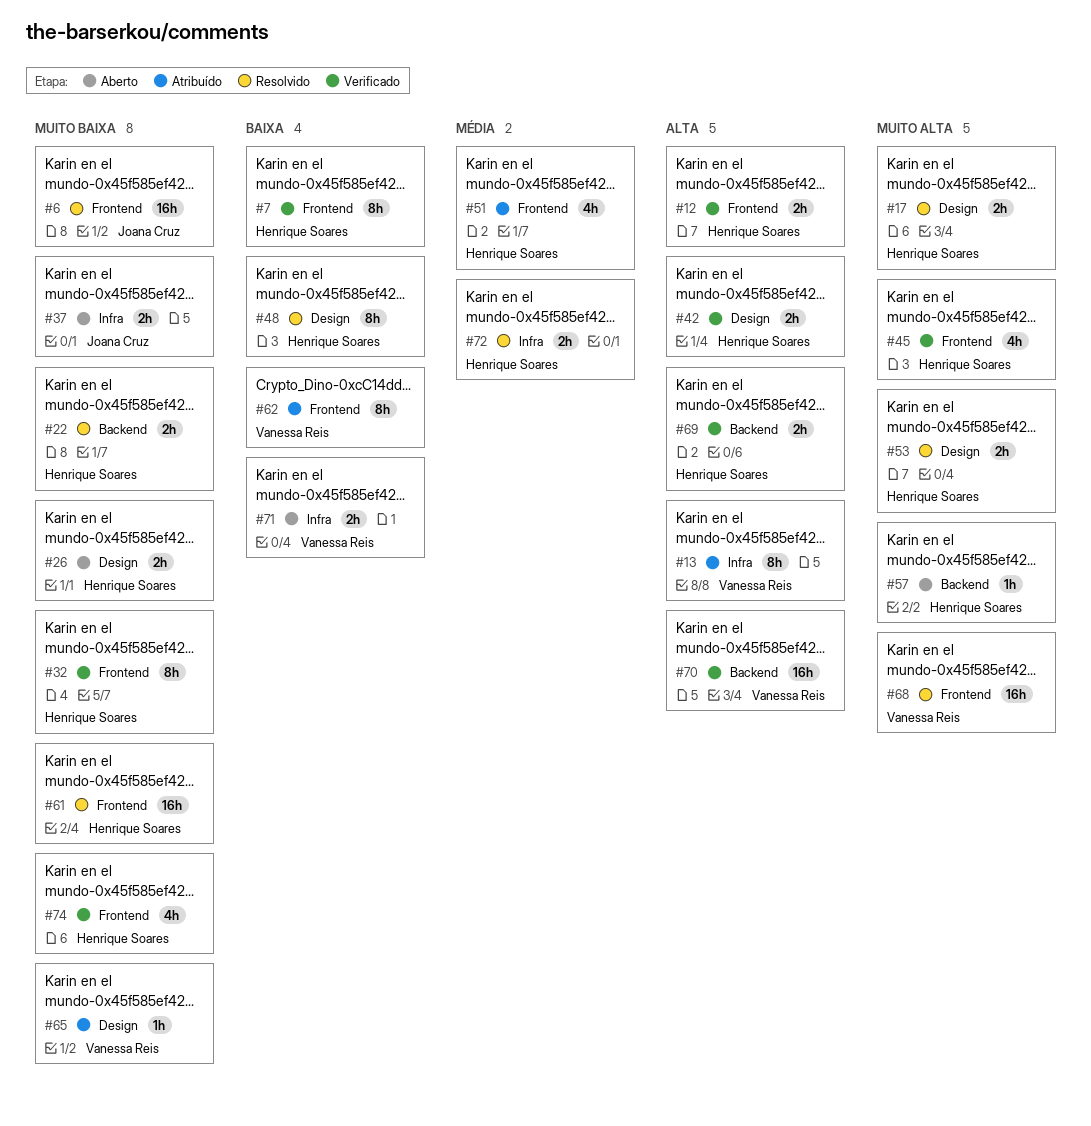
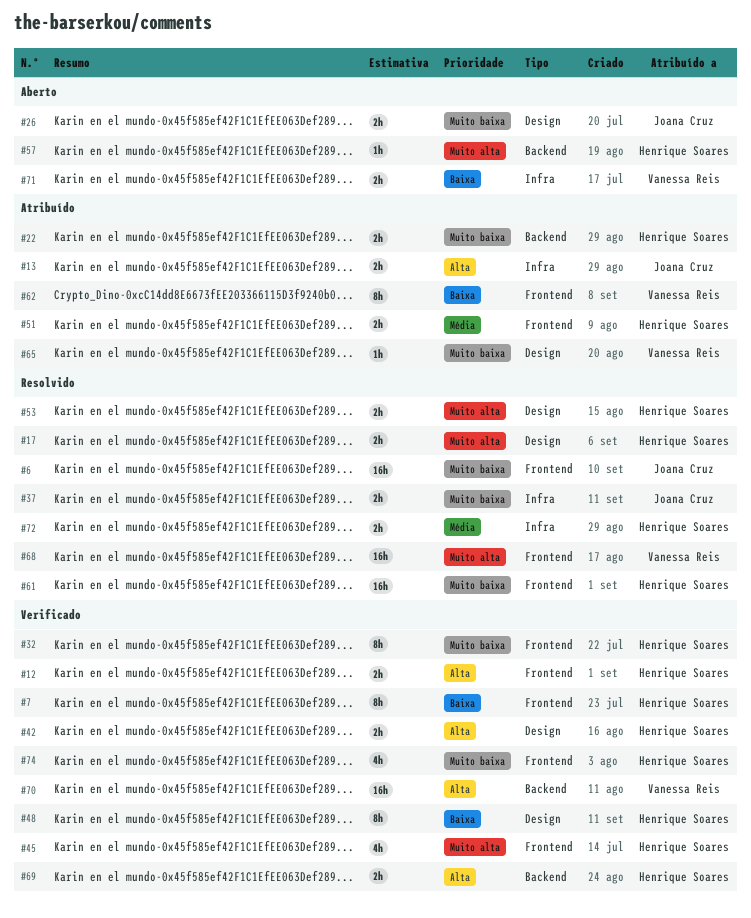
#13, owner: Vanessa Reis -> Joana Cruz
#13, estimate: 8h -> 2h
#22, status: Resolvido -> Atribuído
#26, owner: Henrique Soares -> Joana Cruz
#37, status: Aberto -> Resolvido
#48, status: Resolvido -> Verificado
#51, estimate: 4h -> 2h

